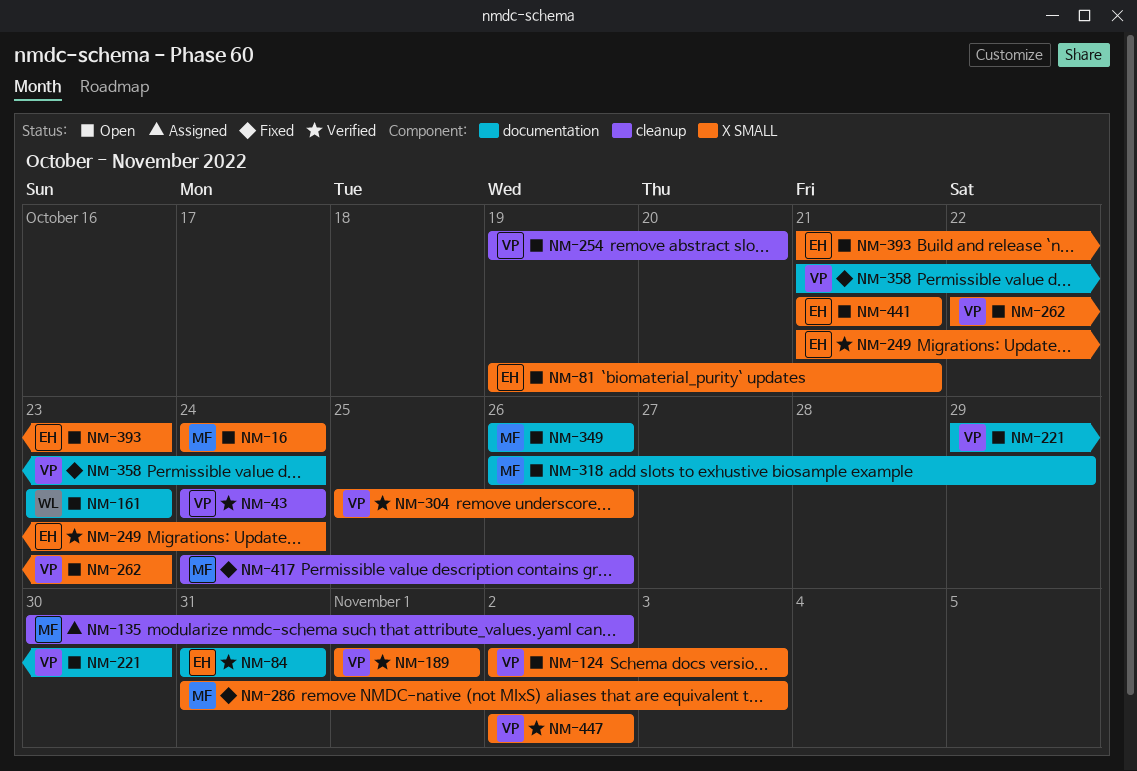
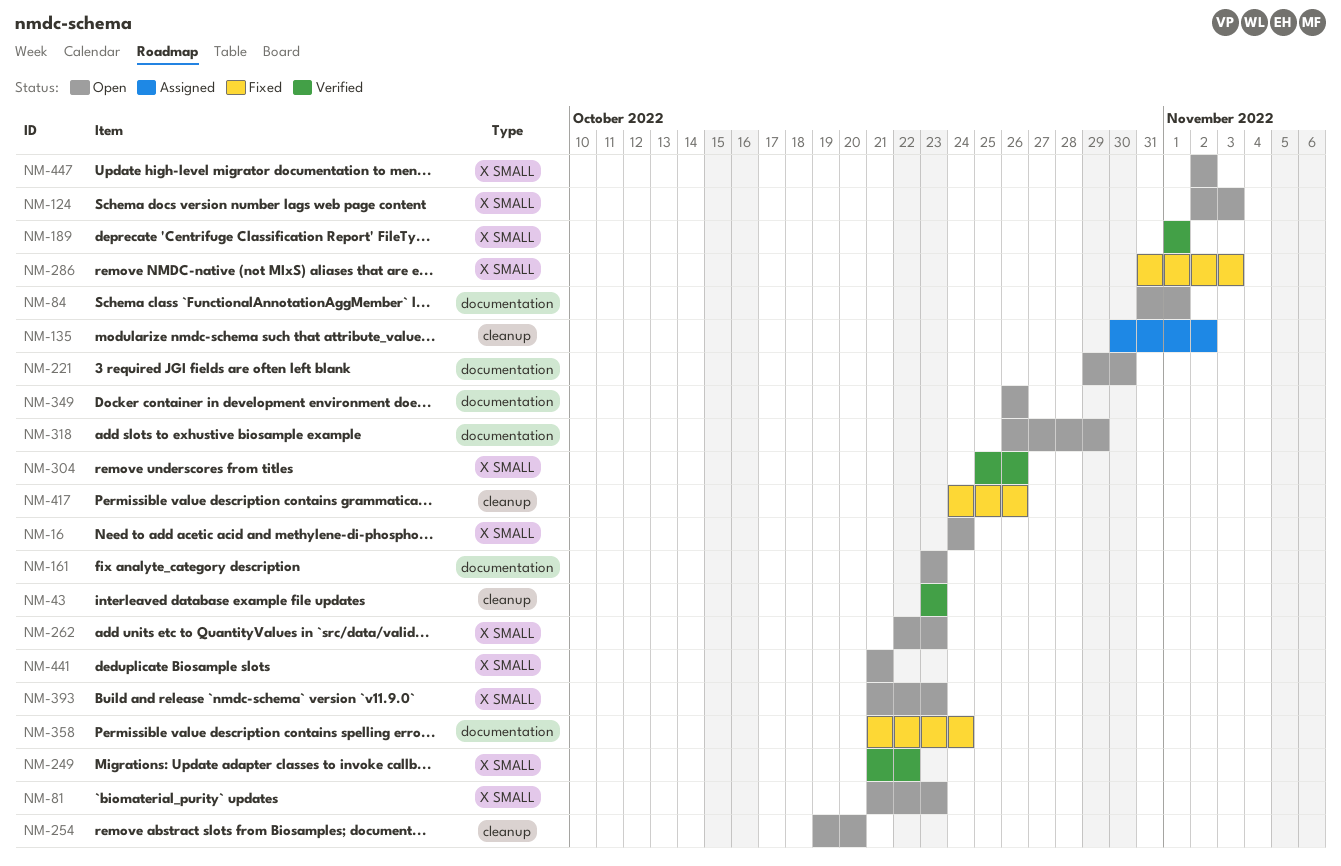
NM-43, start: Oct 24 -> Oct 23
NM-43, due: Oct 24 -> Oct 23
NM-81, start: Oct 19 -> Oct 21
NM-81, due: Oct 21 -> Oct 23
NM-84, status: Verified -> Open
NM-84, due: Oct 31 -> Nov 1
NM-249, due: Oct 24 -> Oct 22
NM-447, status: Verified -> Open

